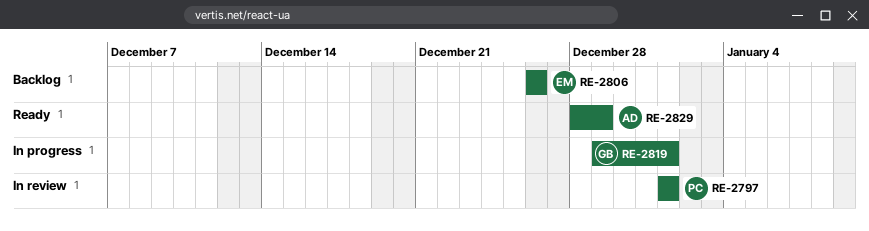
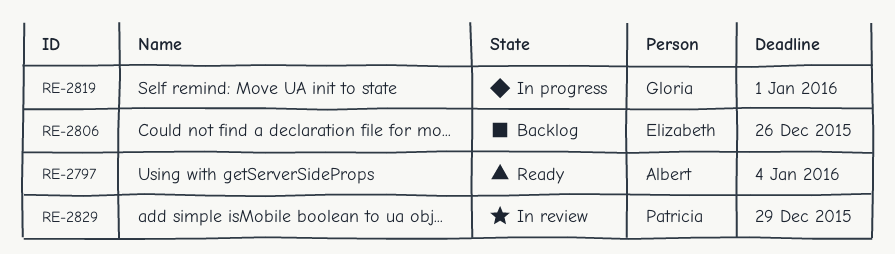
RE-2797, status: In review -> Ready
RE-2797, owner: Patricia -> Albert
RE-2797, due: Jan 1 -> Jan 4
RE-2829, status: Ready -> In review
RE-2829, owner: Albert -> Patricia

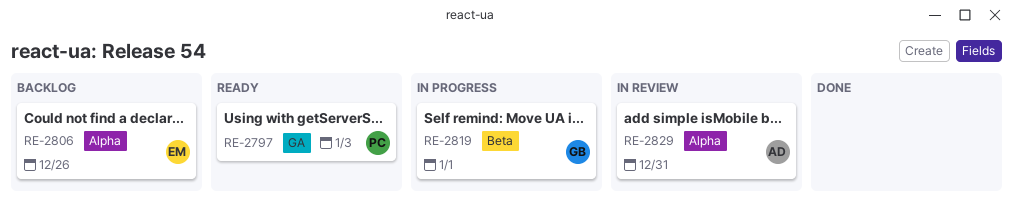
RE-2797, owner: Albert -> Patricia
RE-2797, due: Jan 4 -> Jan 3
RE-2829, owner: Patricia -> Albert
RE-2829, due: Dec 29 -> Dec 31

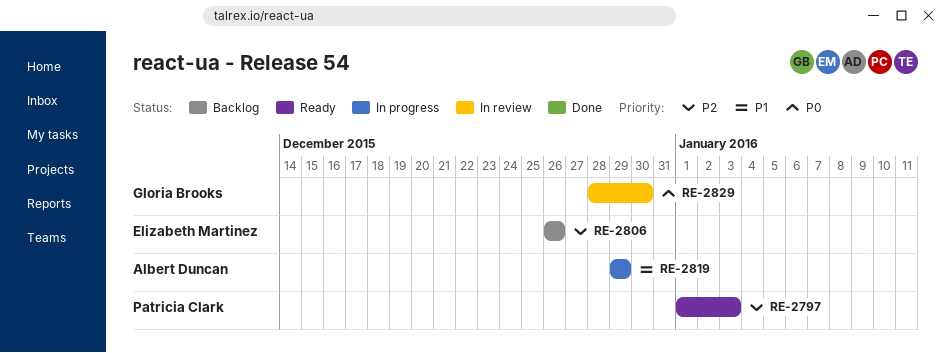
RE-2819, owner: Gloria Brooks -> Albert Duncan
RE-2819, due: Jan 1 -> Dec 29
RE-2829, owner: Albert Duncan -> Gloria Brooks
RE-2829, due: Dec 31 -> Dec 30

